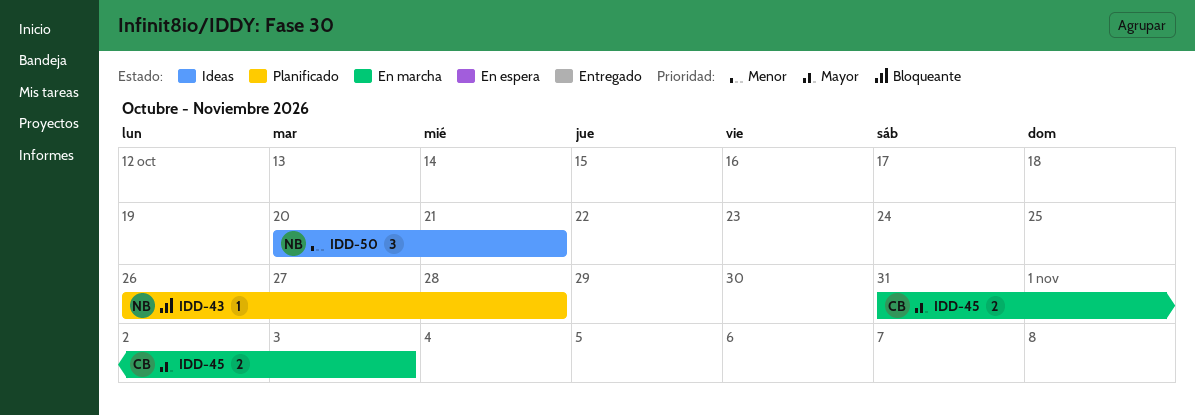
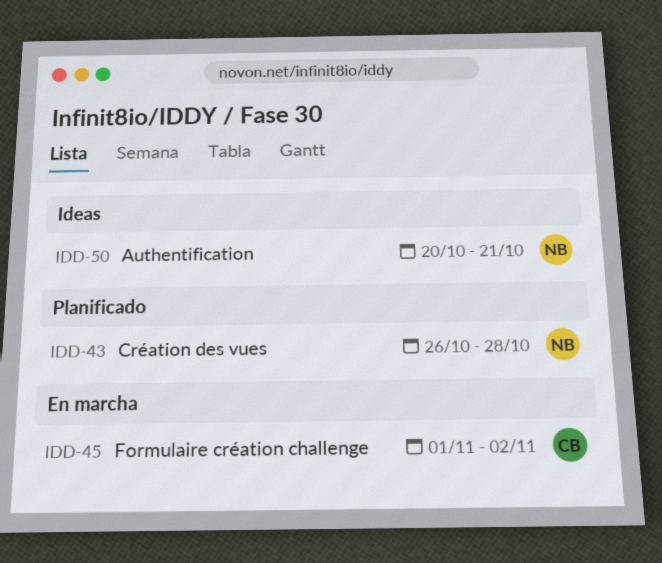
IDD-45, start: Oct 31 -> Nov 1
IDD-45, due: Nov 3 -> Nov 2

